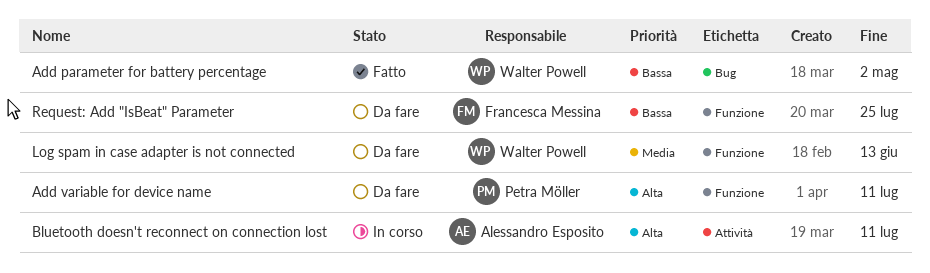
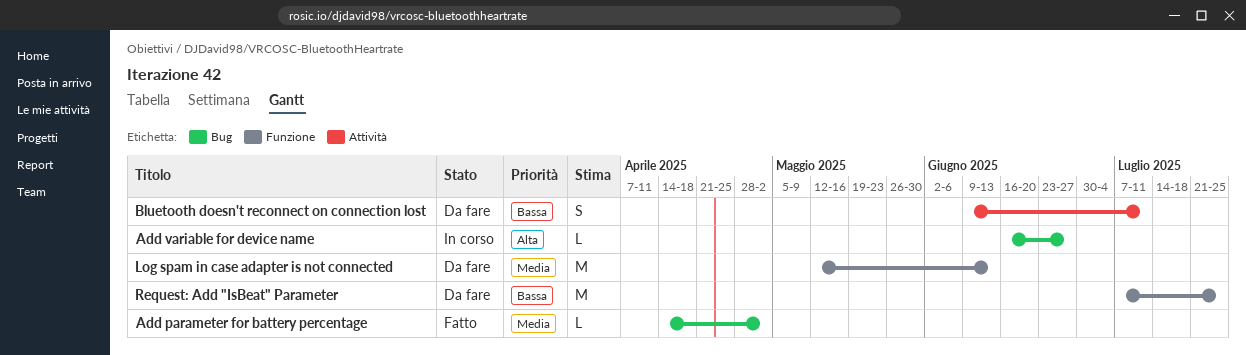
Add parameter for battery percentage, priority: Bassa -> Media
Add variable for device name, status: Da fare -> In corso
Add variable for device name, label: Funzione -> Bug
Add variable for device name, due: Jul 11 -> Jun 27
Bluetooth doesn't reconnect on connection lost, status: In corso -> Da fare
Bluetooth doesn't reconnect on connection lost, priority: Alta -> Bassa

